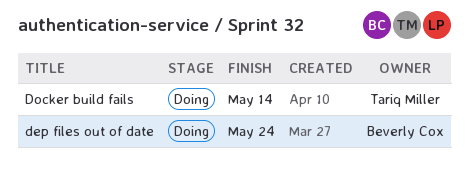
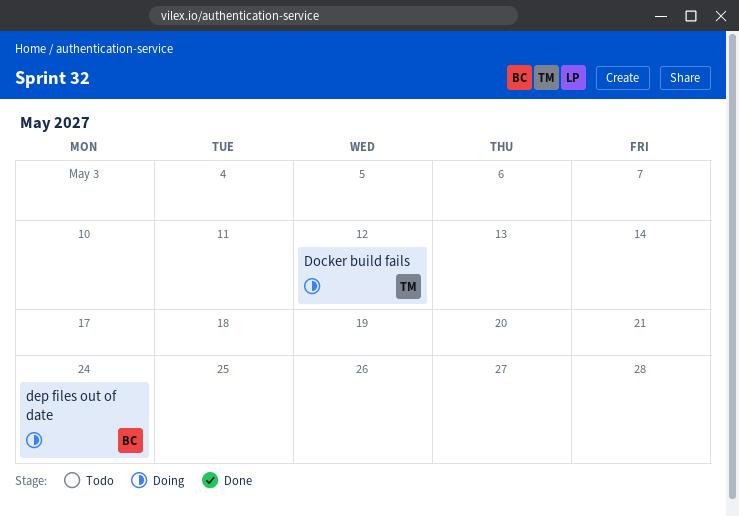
Docker build fails, due: May 14 -> May 12

